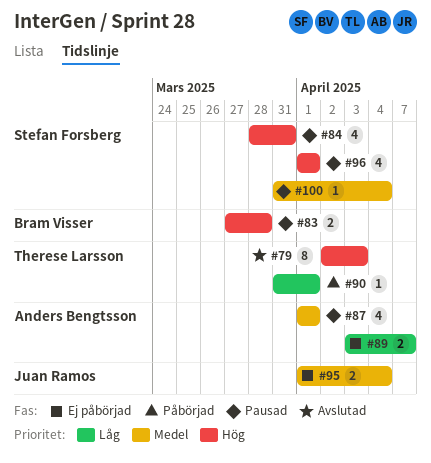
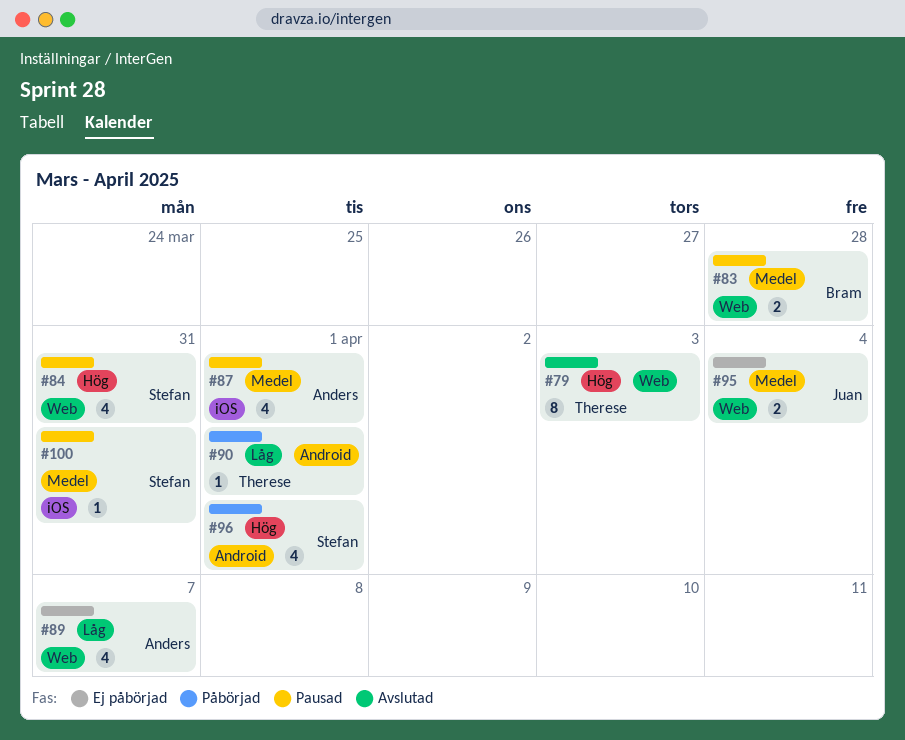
#83, priority: Hög -> Medel
#89, estimate: 2 -> 4
#96, status: Pausad -> Påbörjad
#100, due: Apr 4 -> Mar 31

